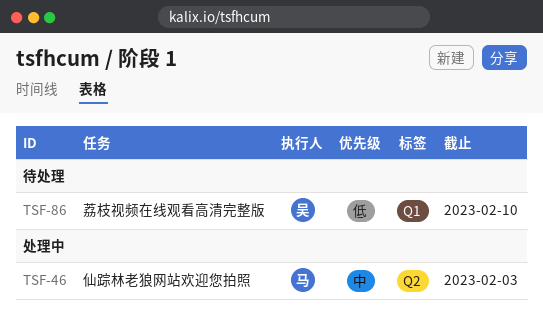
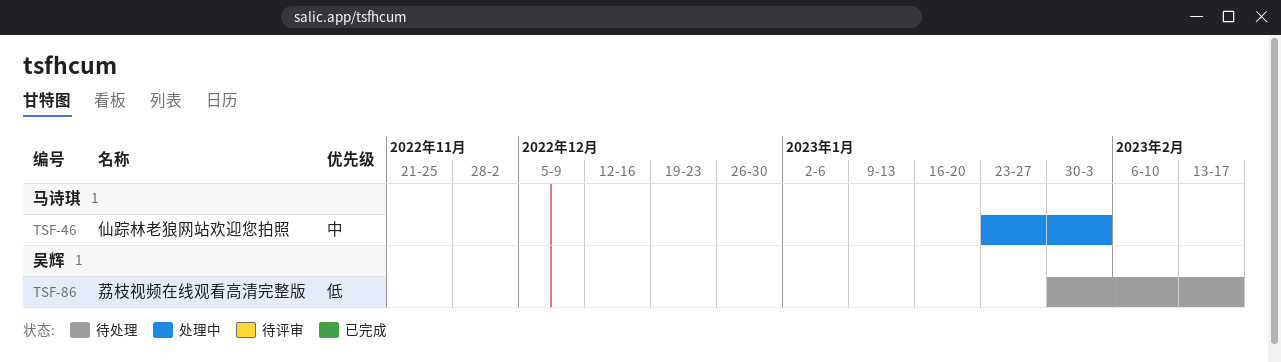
TSF-86, due: Feb 10 -> Feb 17

